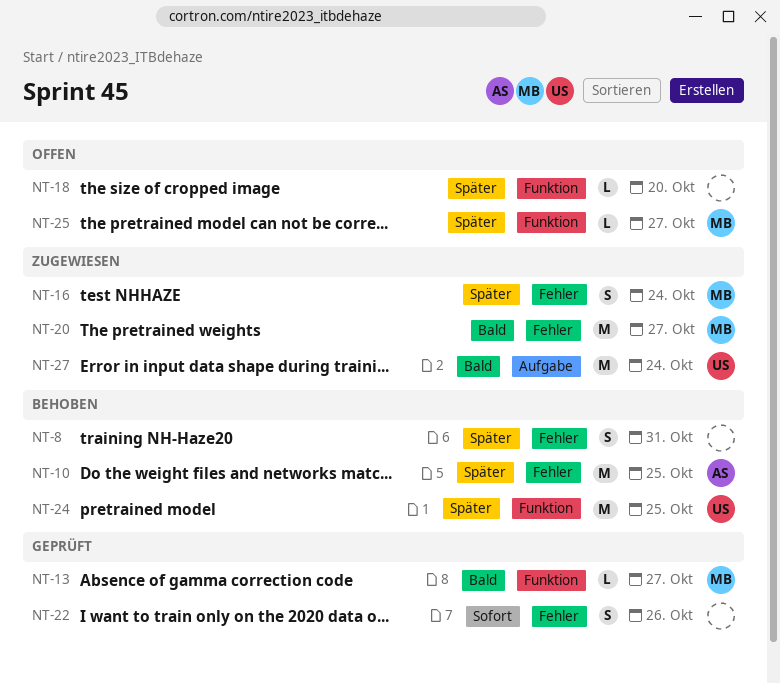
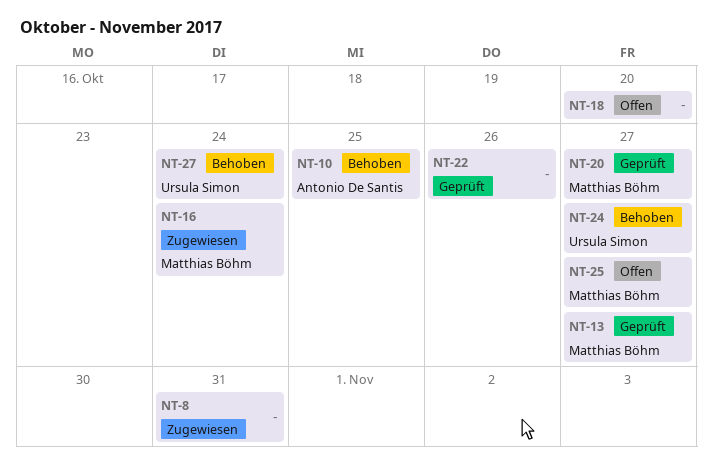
NT-8, status: Behoben -> Zugewiesen
NT-20, status: Zugewiesen -> Geprüft
NT-24, due: Oct 25 -> Oct 27
NT-27, status: Zugewiesen -> Behoben

